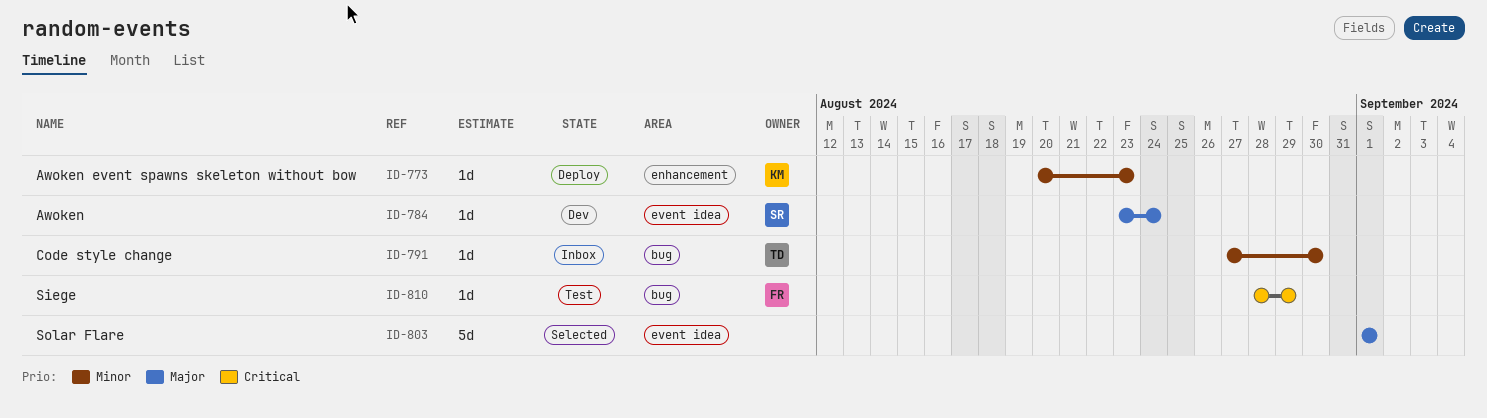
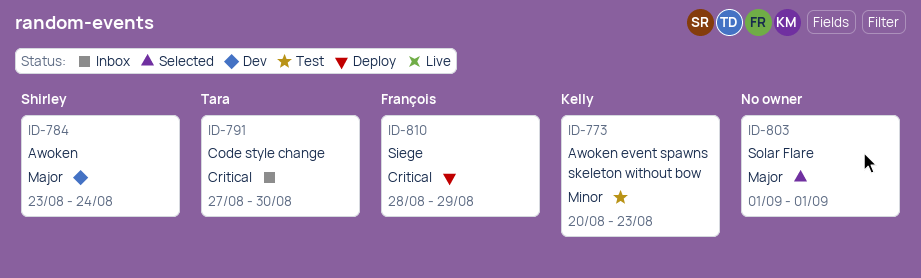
ID-773, status: Deploy -> Test
ID-791, priority: Minor -> Critical
ID-810, status: Test -> Deploy

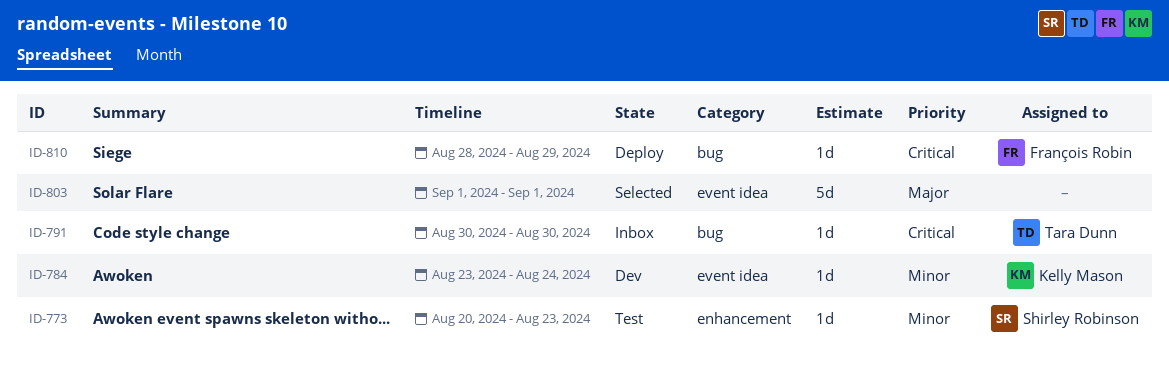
ID-773, owner: Kelly Mason -> Shirley Robinson
ID-784, owner: Shirley Robinson -> Kelly Mason
ID-784, priority: Major -> Minor
ID-791, start: Aug 27 -> Aug 30

